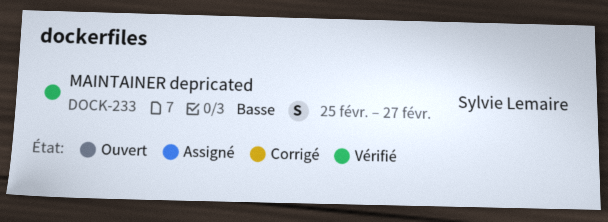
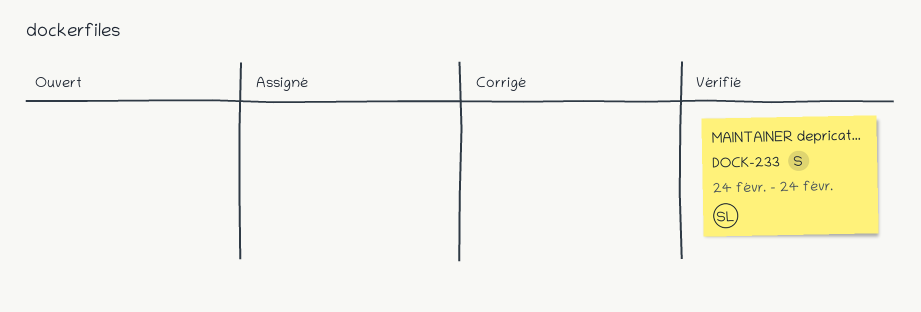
DOCK-233, start: Feb 25 -> Feb 24
DOCK-233, due: Feb 27 -> Feb 24

